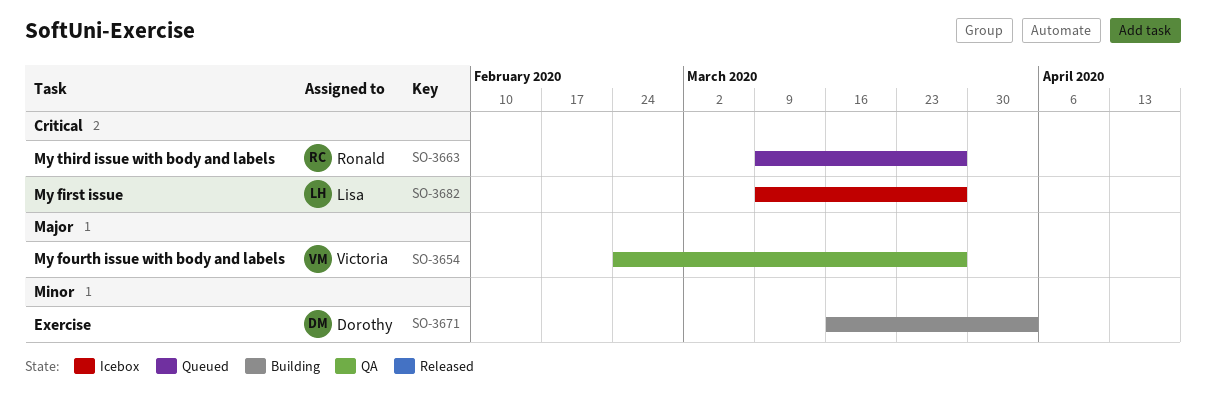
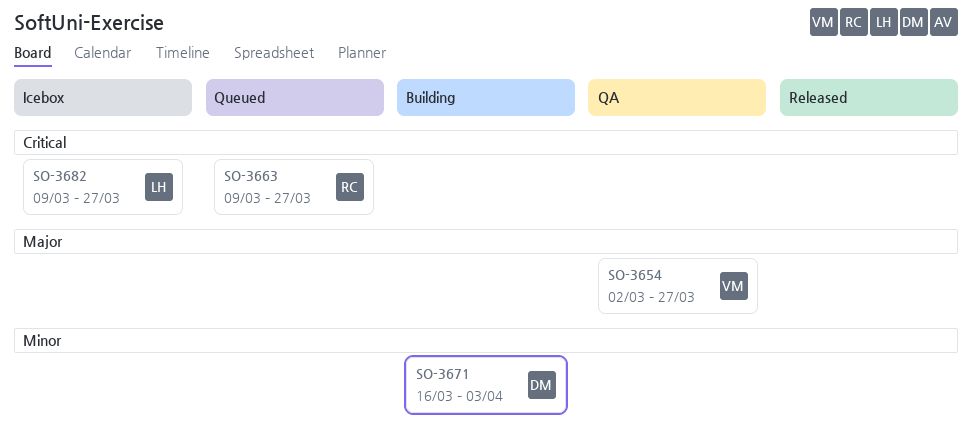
SO-3654, start: Feb 24 -> Mar 2

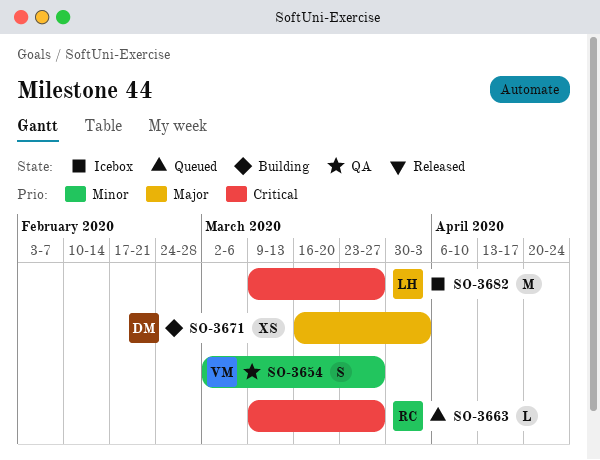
SO-3654, priority: Major -> Minor
SO-3671, priority: Minor -> Major

